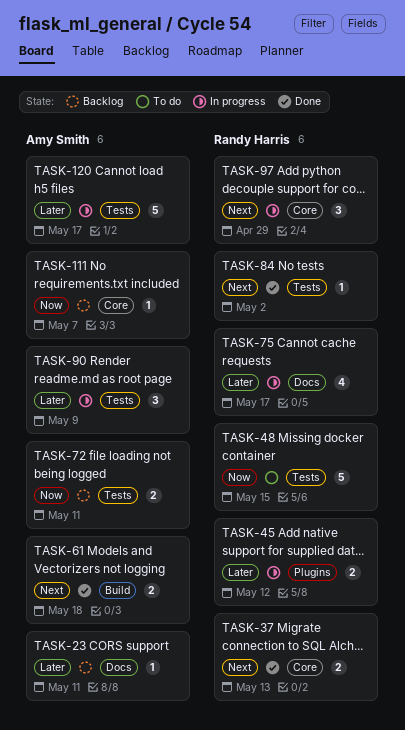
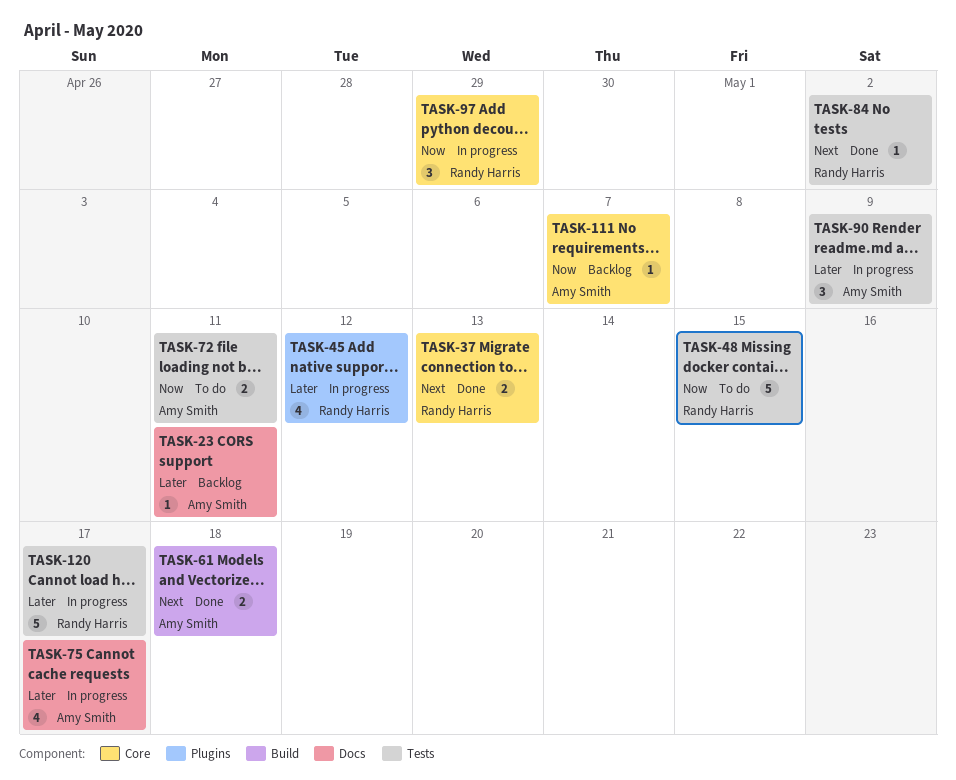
TASK-45, estimate: 2 -> 4
TASK-72, status: Backlog -> To do
TASK-75, owner: Randy Harris -> Amy Smith
TASK-97, priority: Next -> Now
TASK-120, owner: Amy Smith -> Randy Harris

